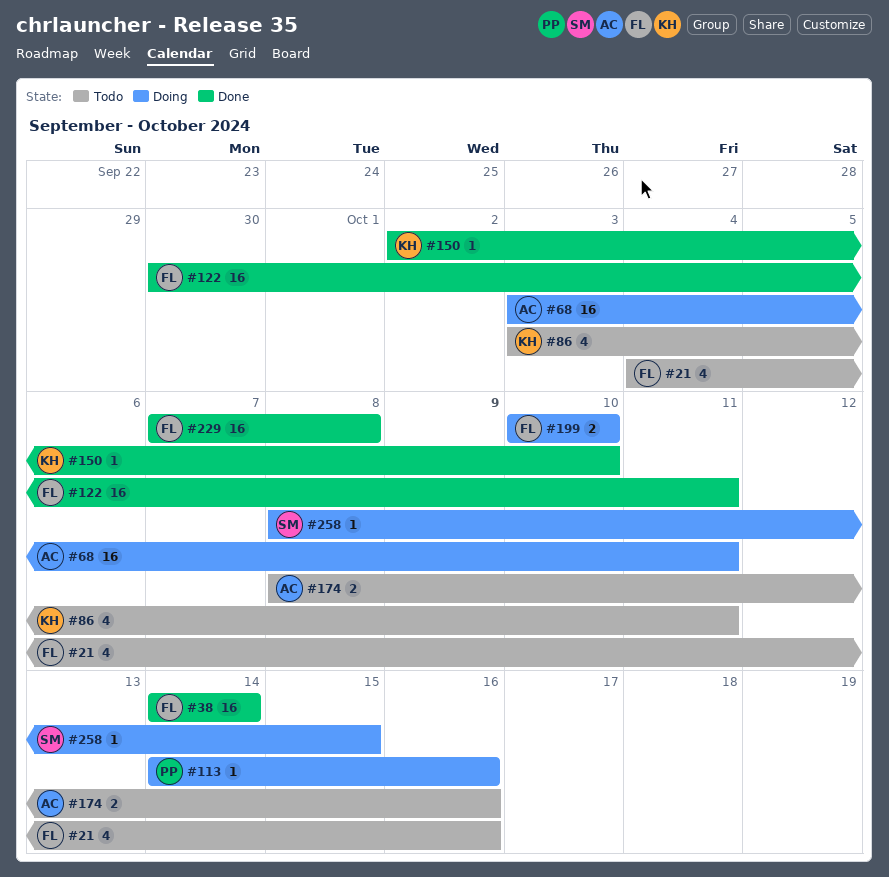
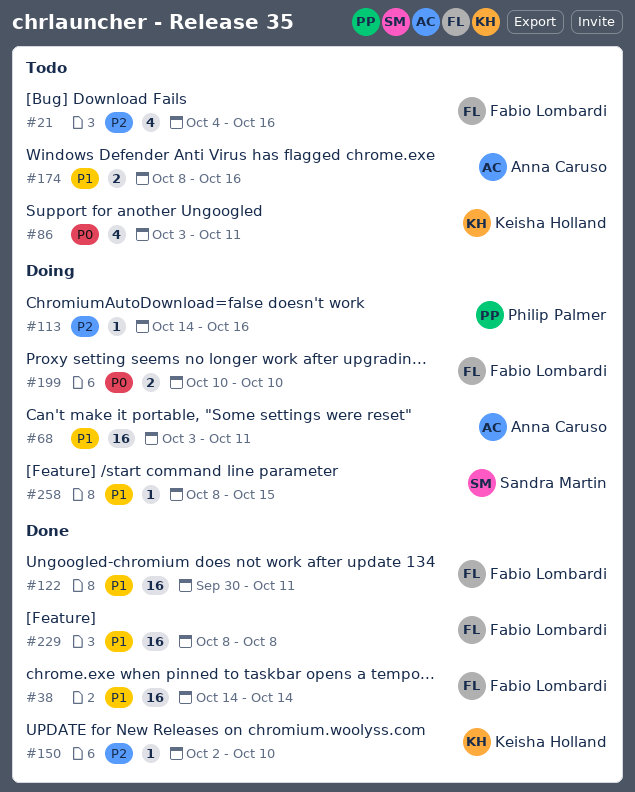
#229, start: Oct 7 -> Oct 8

